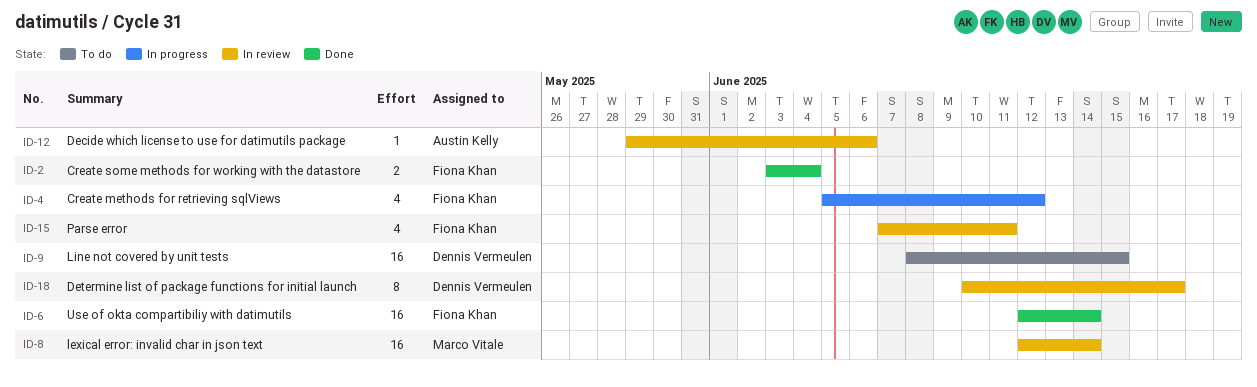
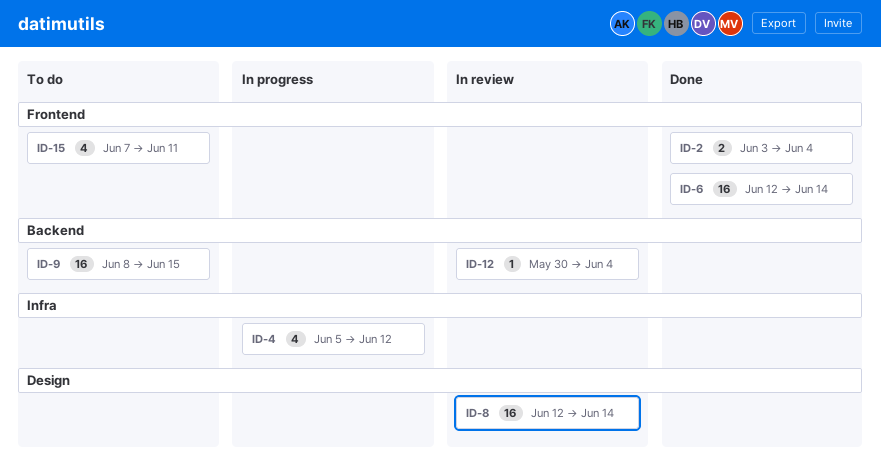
ID-12, start: May 29 -> May 30
ID-12, due: Jun 6 -> Jun 4
ID-15, status: In review -> To do
ID-18: present -> none

